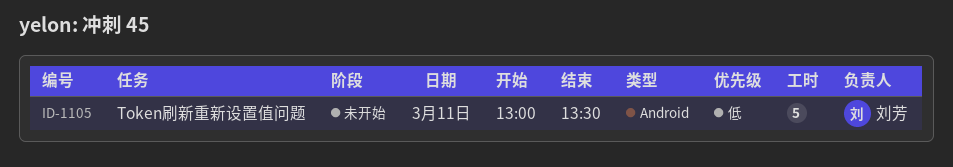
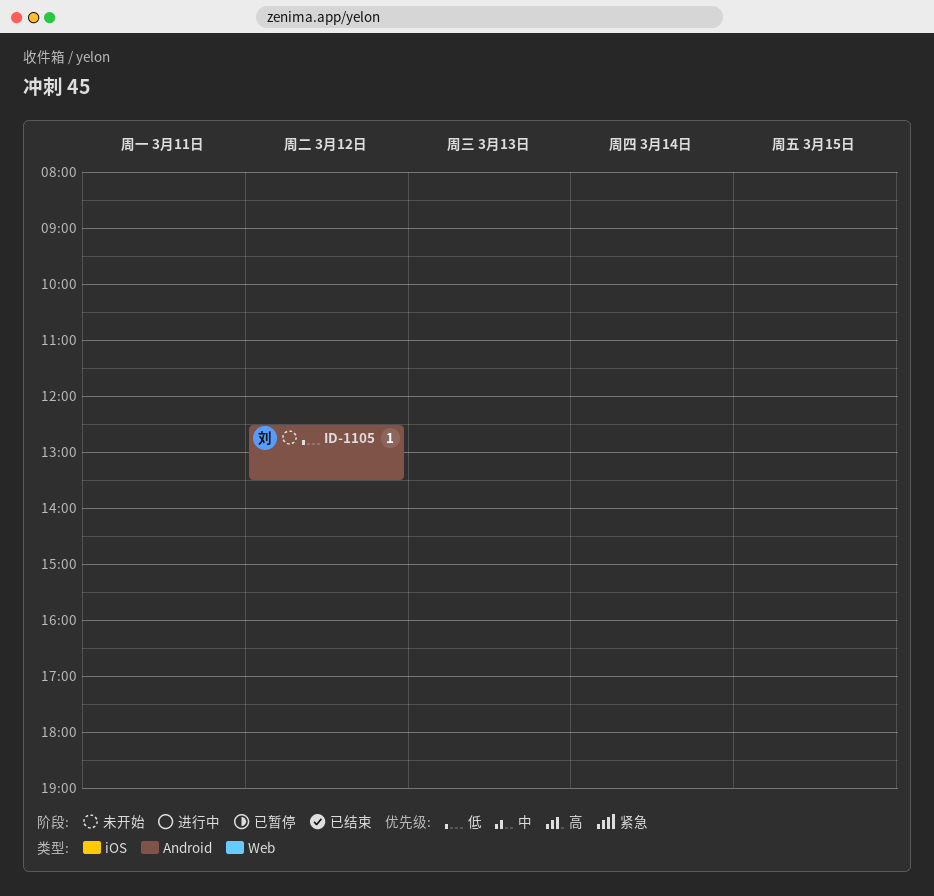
ID-1105, estimate: 5 -> 1
ID-1105, day: Mar 11 -> Mar 12
ID-1105, begins: 13:00 -> 12:30

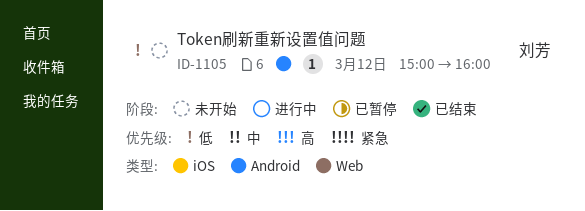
ID-1105, begins: 12:30 -> 15:00
ID-1105, ends: 13:30 -> 16:00

